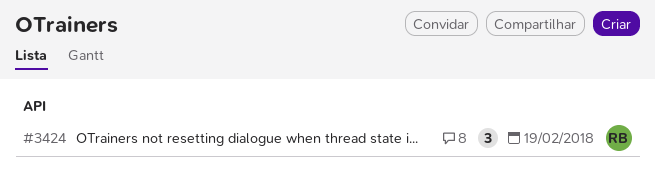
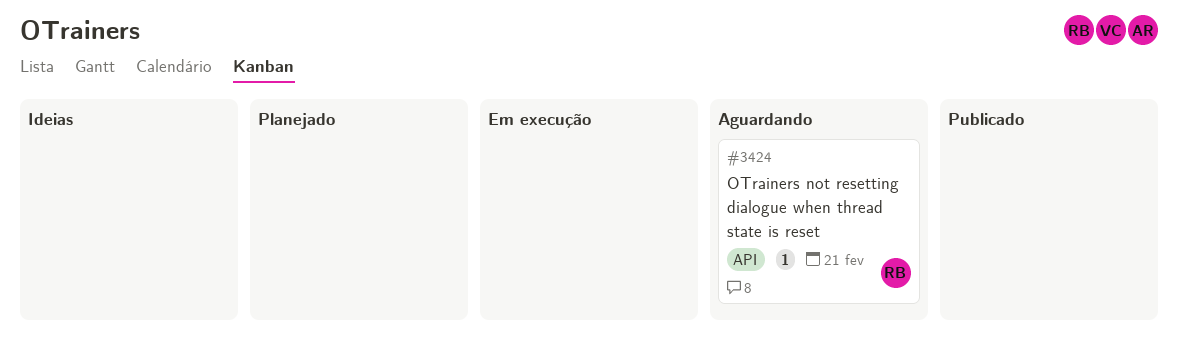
#3424, estimate: 3 -> 1
#3424, due: Feb 19 -> Feb 21

